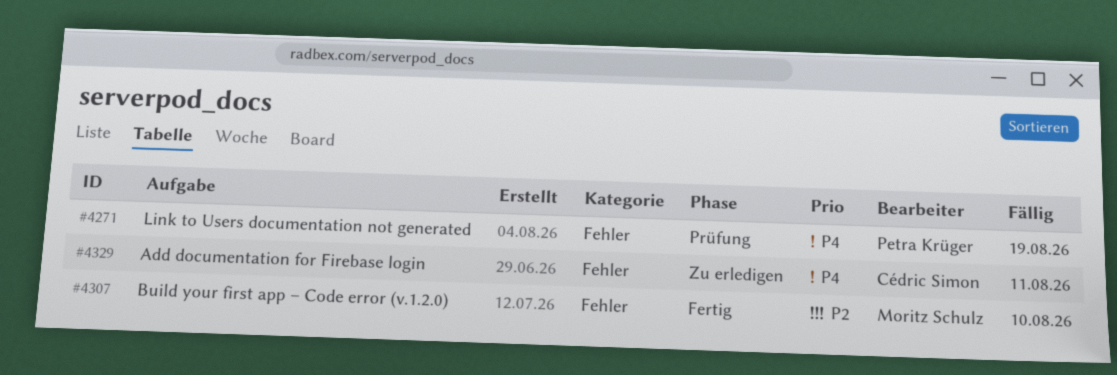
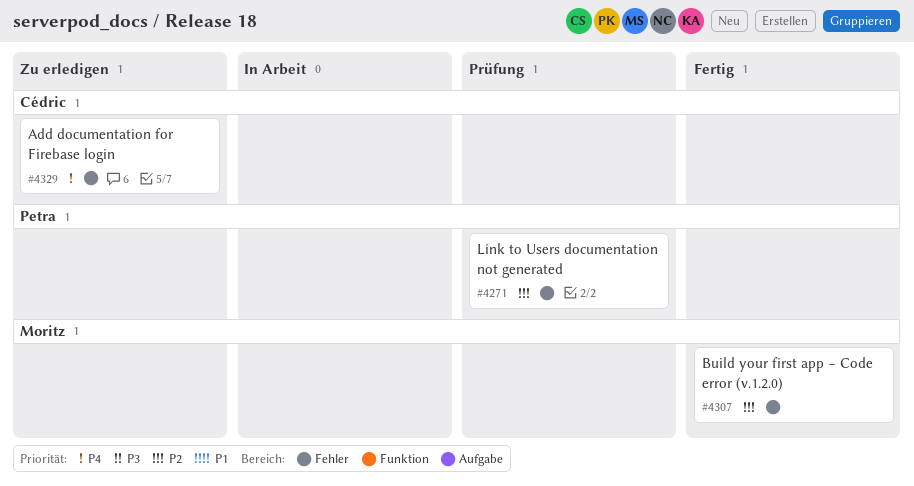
#4271, priority: P4 -> P2

